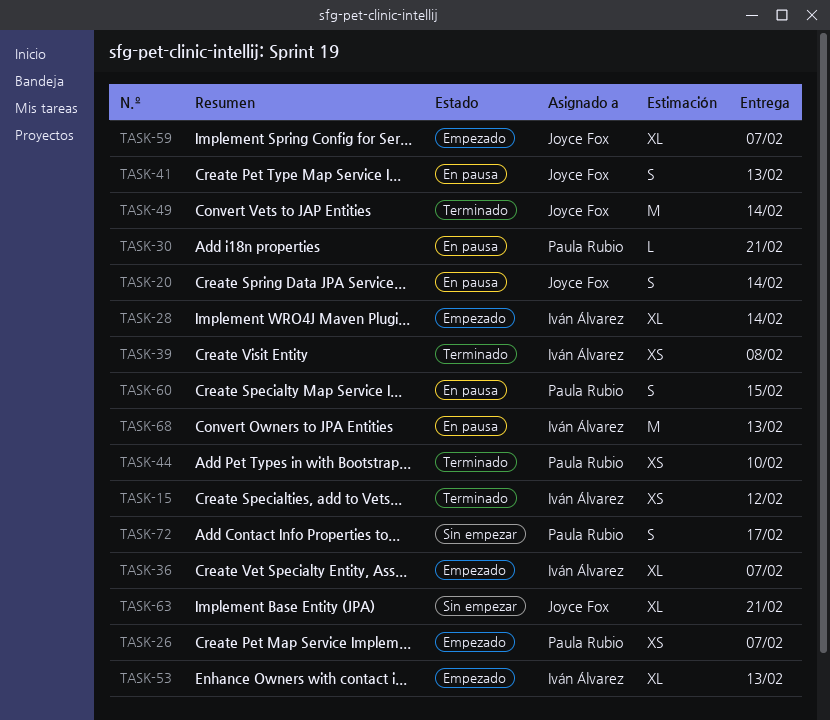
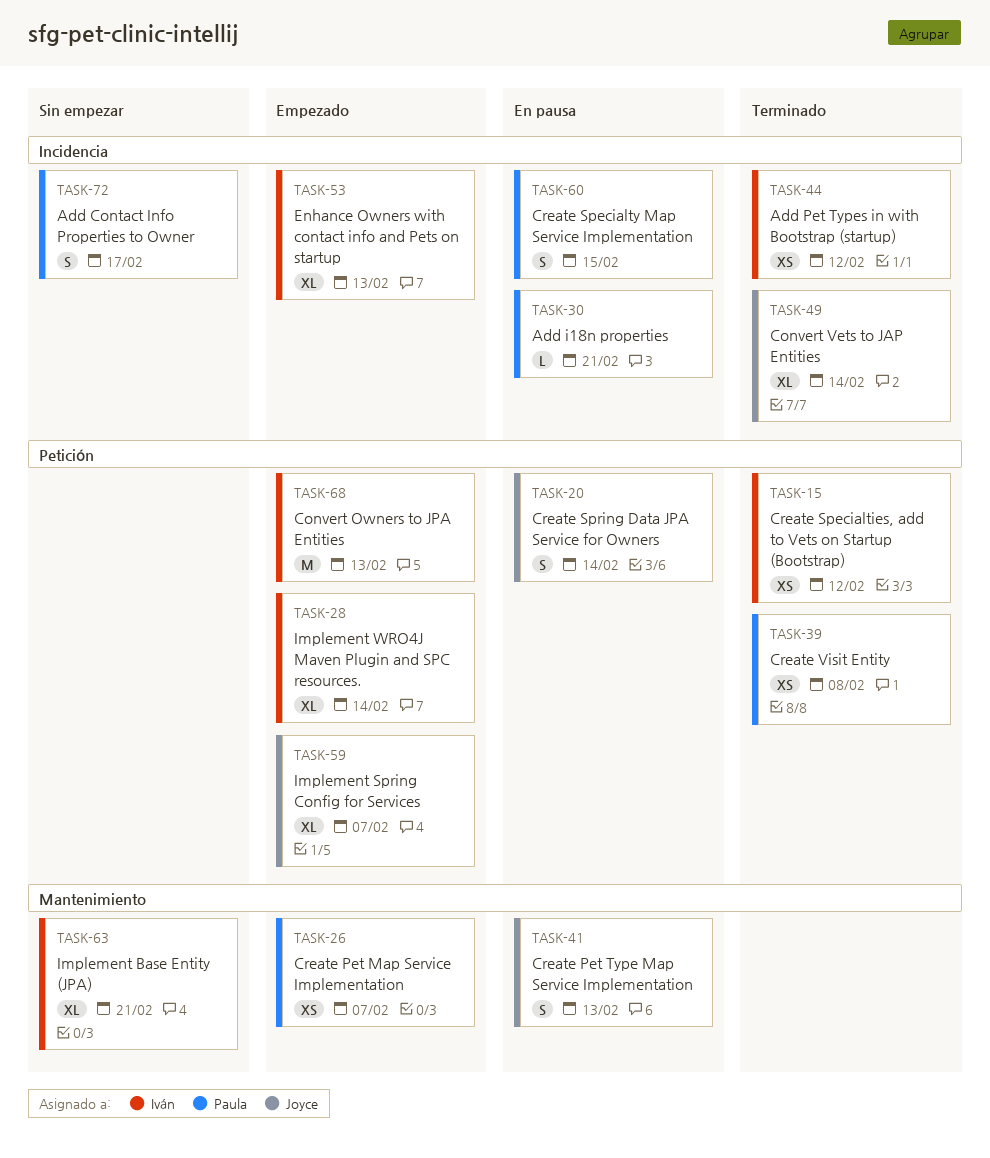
TASK-36: present -> none
TASK-39, owner: Iván Álvarez -> Paula Rubio
TASK-44, owner: Paula Rubio -> Iván Álvarez
TASK-44, due: Feb 10 -> Feb 12
TASK-49, estimate: M -> XL
TASK-63, owner: Joyce Fox -> Iván Álvarez
TASK-68, status: En pausa -> Empezado

